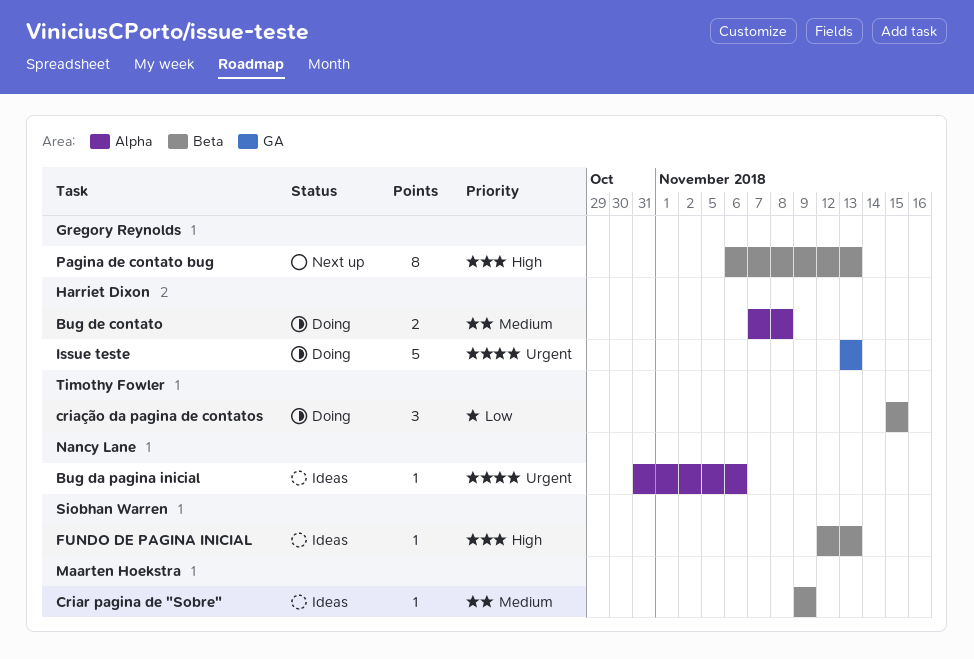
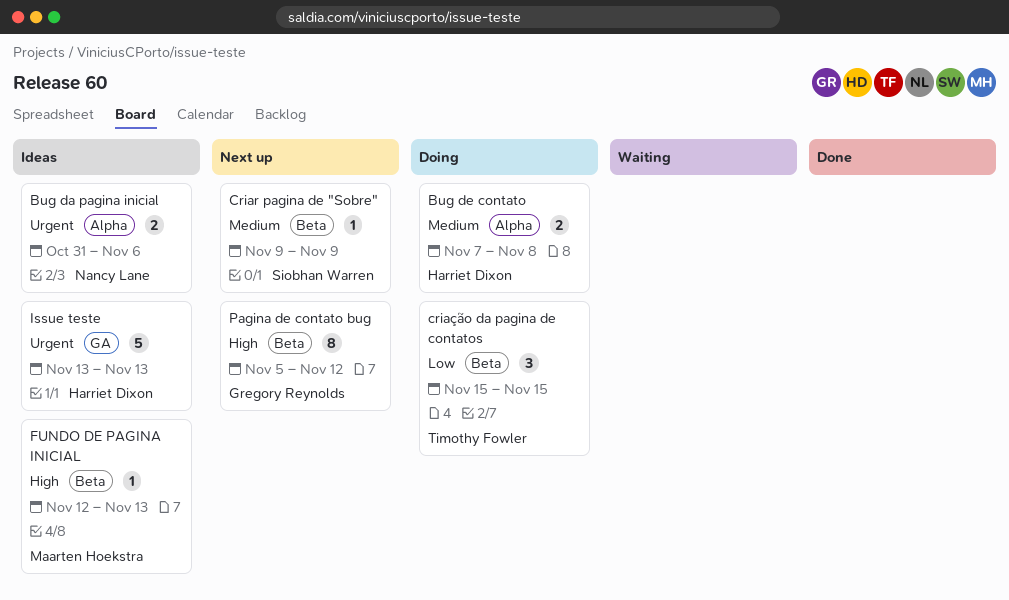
Bug da pagina inicial, estimate: 1 -> 2
Criar pagina de "Sobre", status: Ideas -> Next up
Criar pagina de "Sobre", owner: Maarten Hoekstra -> Siobhan Warren
FUNDO DE PAGINA INICIAL, owner: Siobhan Warren -> Maarten Hoekstra
Issue teste, status: Doing -> Ideas
Pagina de contato bug, start: Nov 6 -> Nov 5
Pagina de contato bug, due: Nov 13 -> Nov 12

